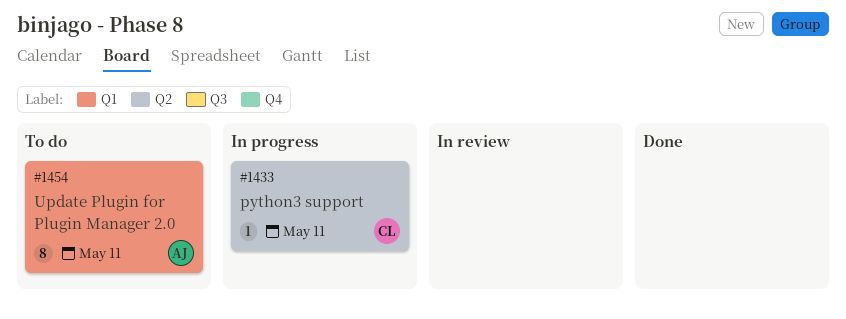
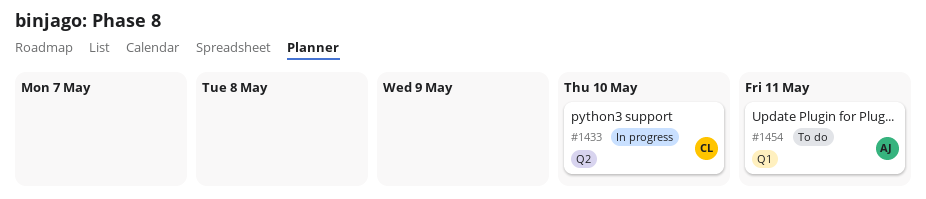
#1433, due: May 11 -> May 10

